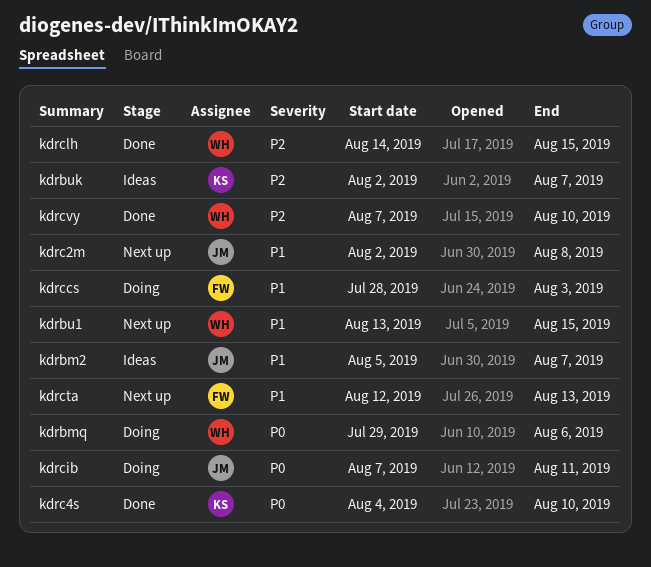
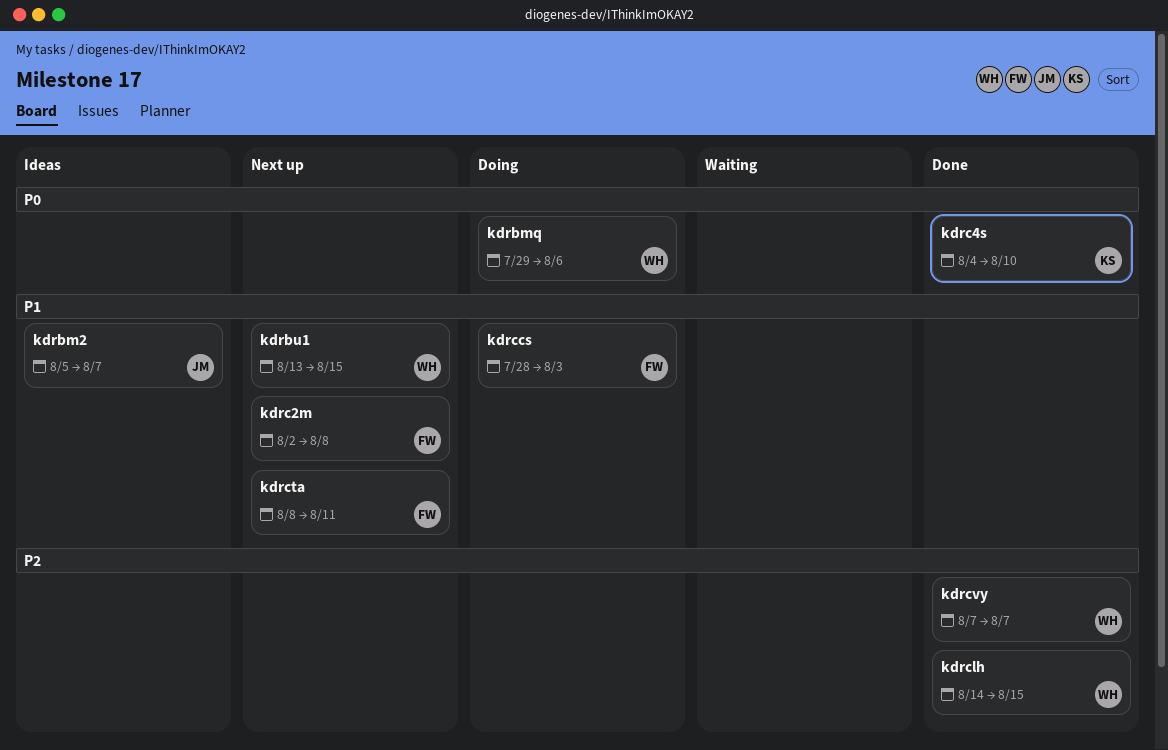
kdrbuk: present -> none
kdrc2m, owner: JM -> FW
kdrcib: present -> none
kdrcta, start: Aug 12 -> Aug 8
kdrcta, due: Aug 13 -> Aug 11
kdrcvy, due: Aug 10 -> Aug 7

